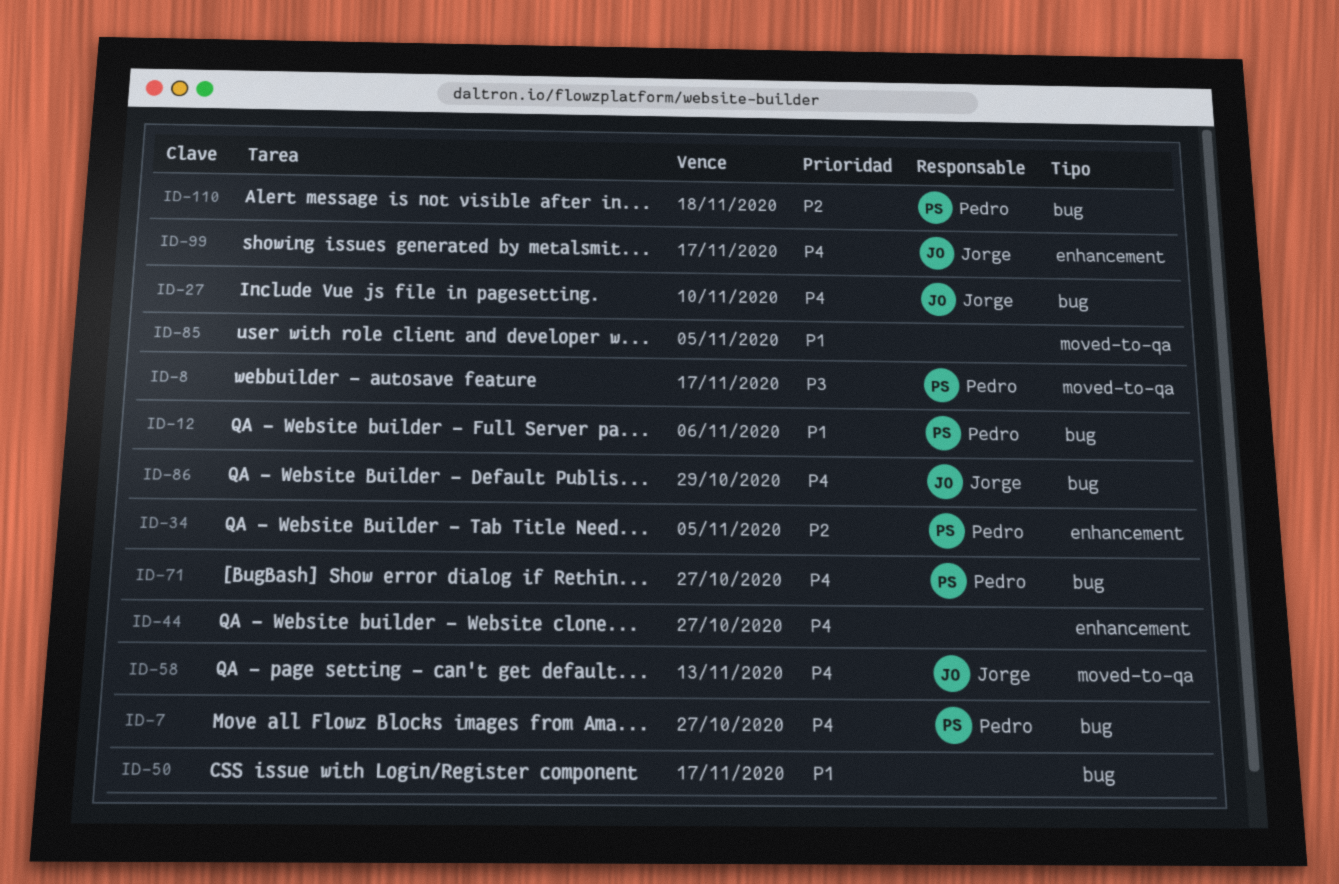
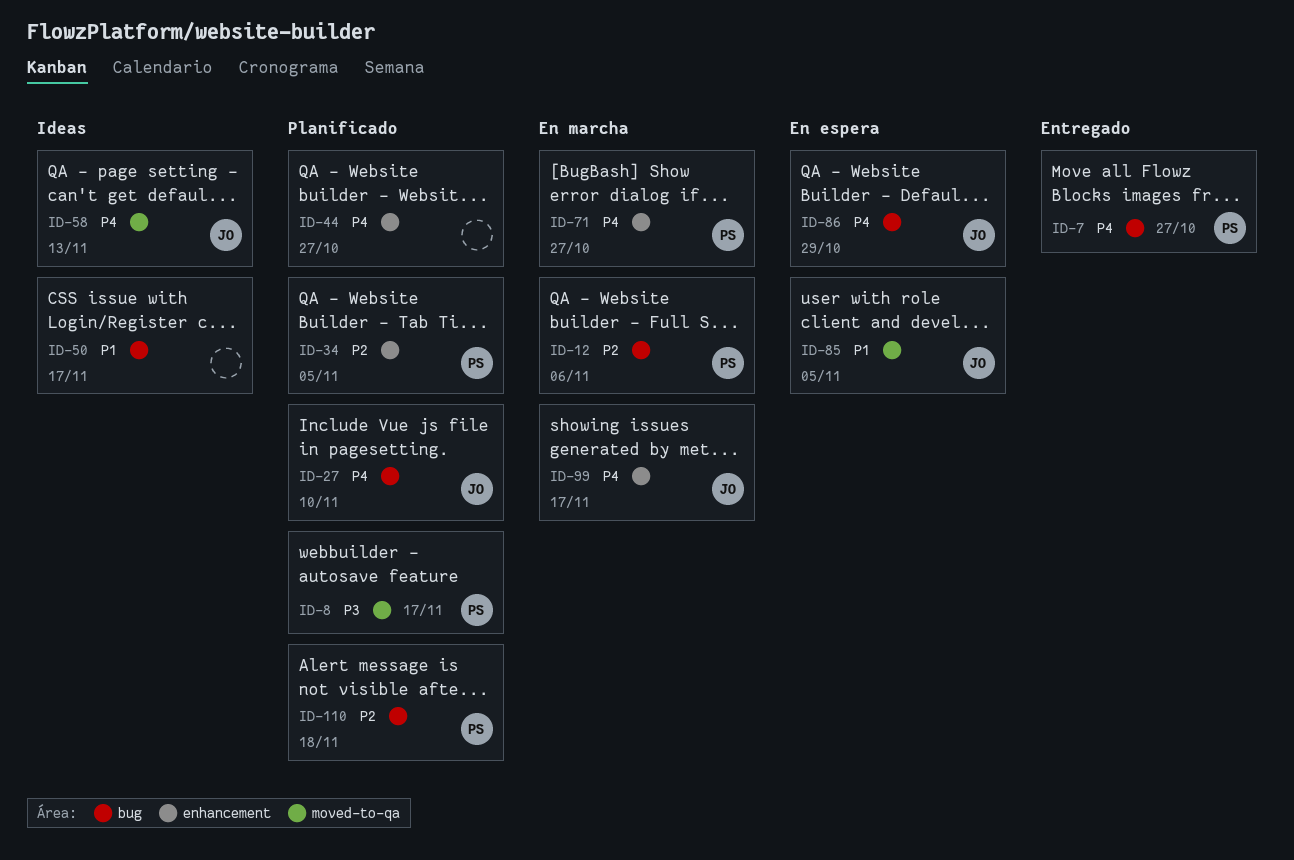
ID-12, priority: P1 -> P2
ID-71, label: bug -> enhancement
ID-85, owner: none -> Jorge

